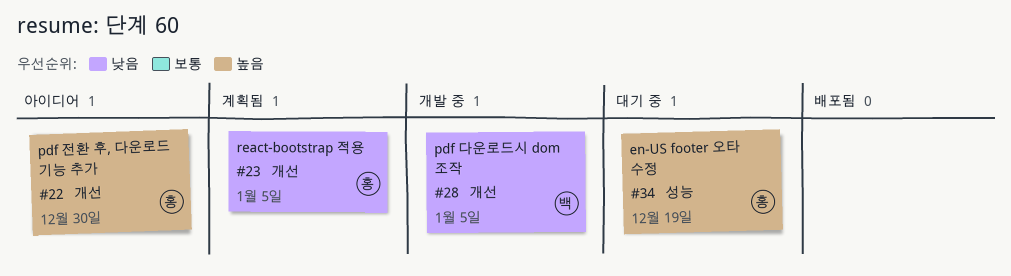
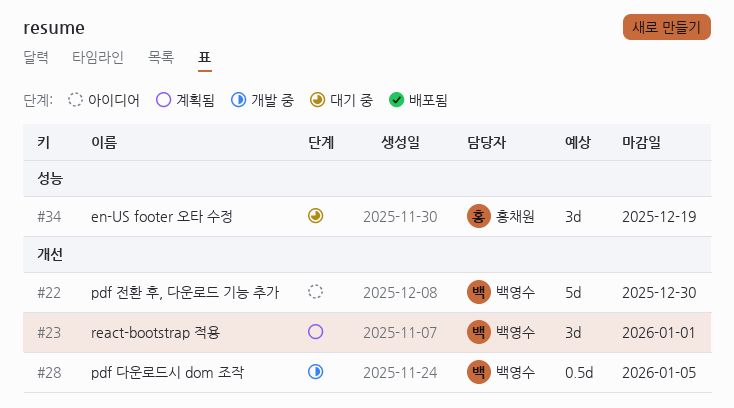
#22, owner: 홍채원 -> 백영수
#23, owner: 홍채원 -> 백영수
#23, due: Jan 5 -> Jan 1

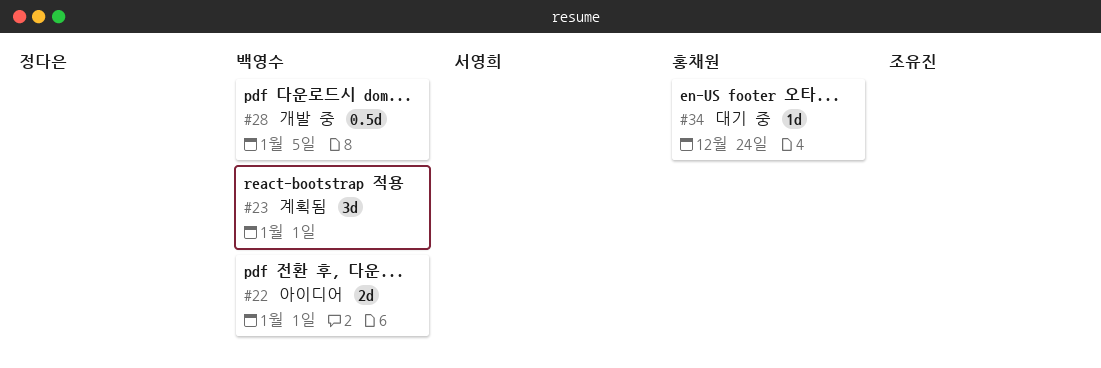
#22, estimate: 5d -> 2d
#22, due: Dec 30 -> Jan 1
#34, estimate: 3d -> 1d
#34, due: Dec 19 -> Dec 24

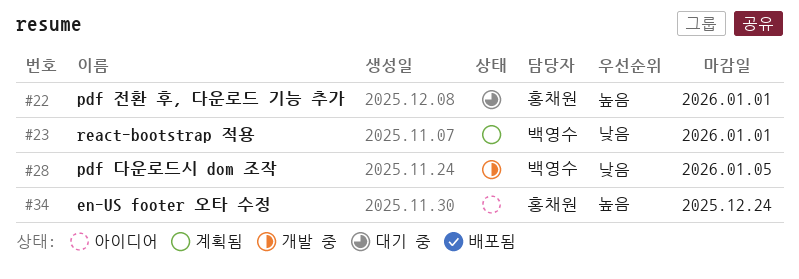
#22, status: 아이디어 -> 대기 중
#22, owner: 백영수 -> 홍채원
#34, status: 대기 중 -> 아이디어

